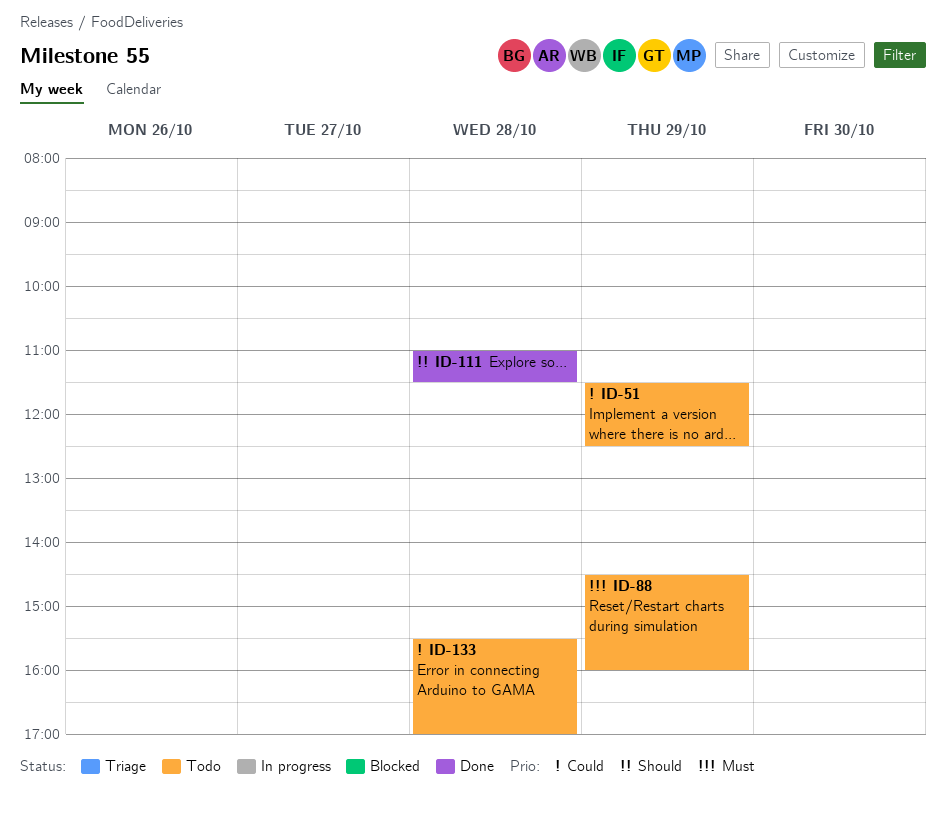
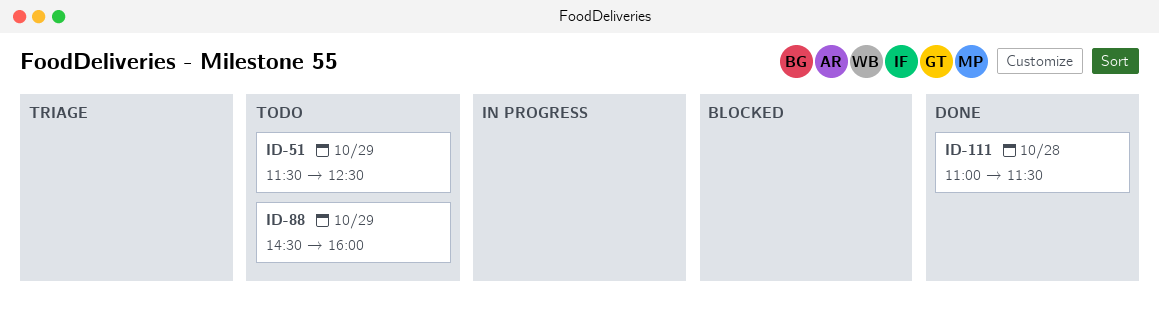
ID-133: present -> none

